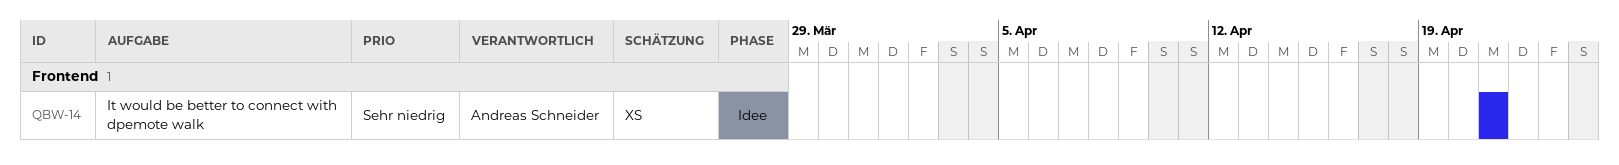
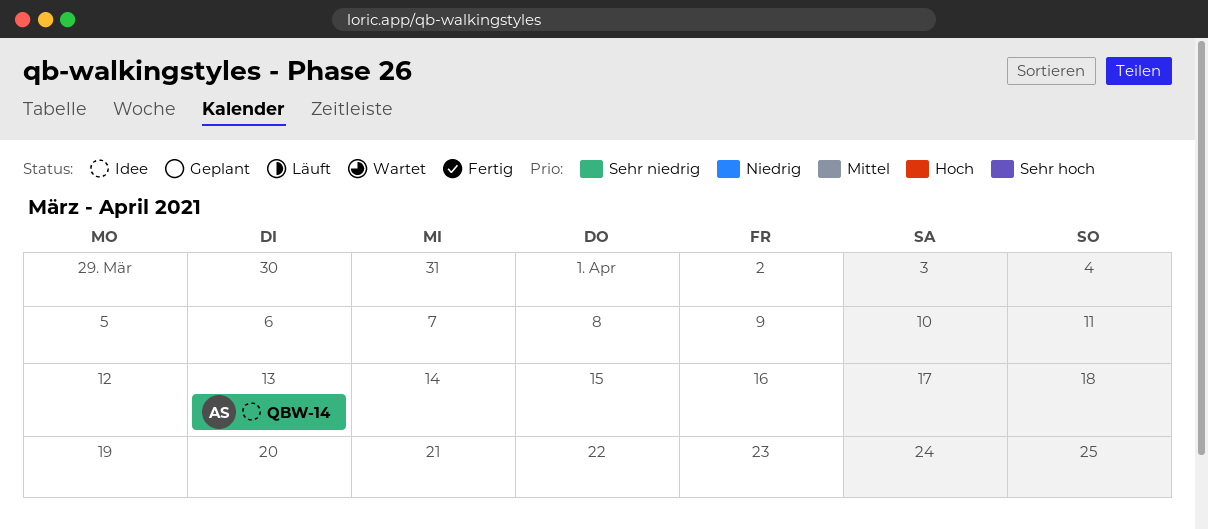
QBW-14, start: Apr 21 -> Apr 13
QBW-14, due: Apr 21 -> Apr 13

